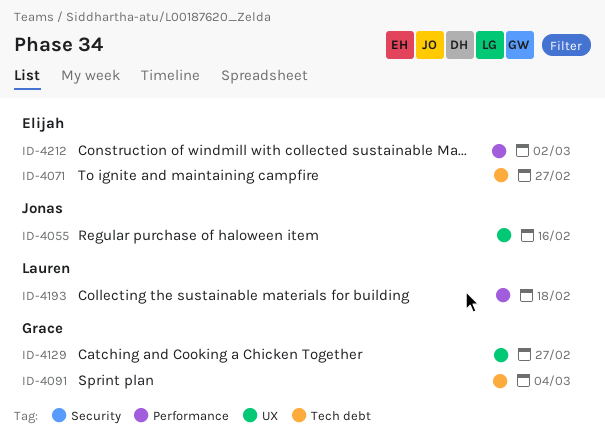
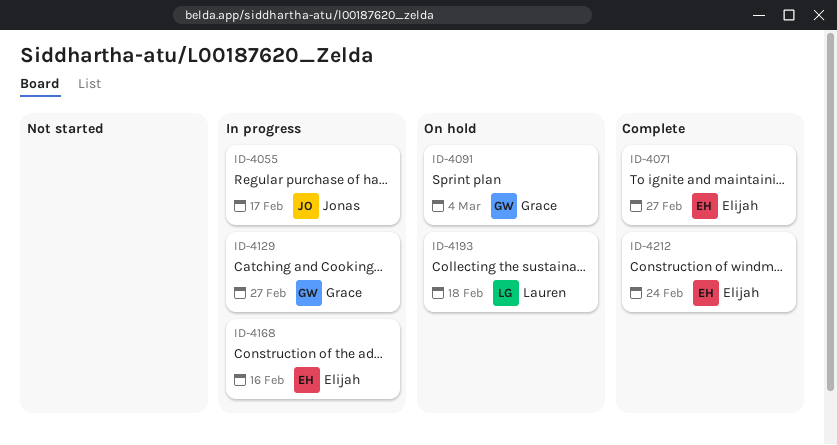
ID-4055, due: Feb 16 -> Feb 17
ID-4168: none -> present
ID-4212, due: Mar 2 -> Feb 24

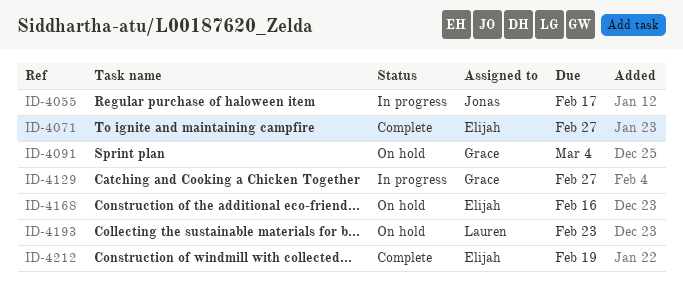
ID-4168, status: In progress -> On hold
ID-4193, due: Feb 18 -> Feb 23
ID-4212, due: Feb 24 -> Feb 19

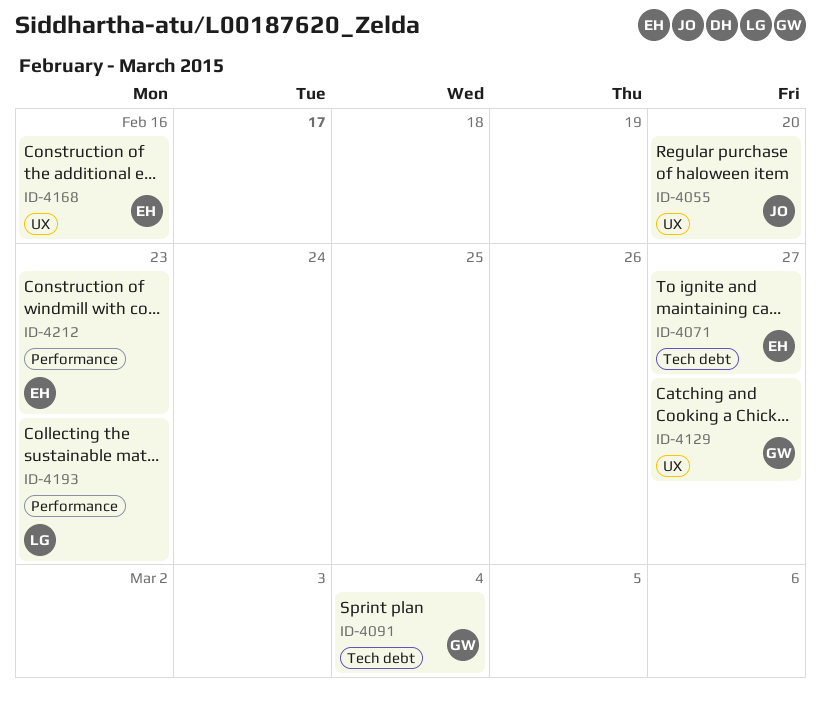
ID-4055, due: Feb 17 -> Feb 20
ID-4212, due: Feb 19 -> Feb 23

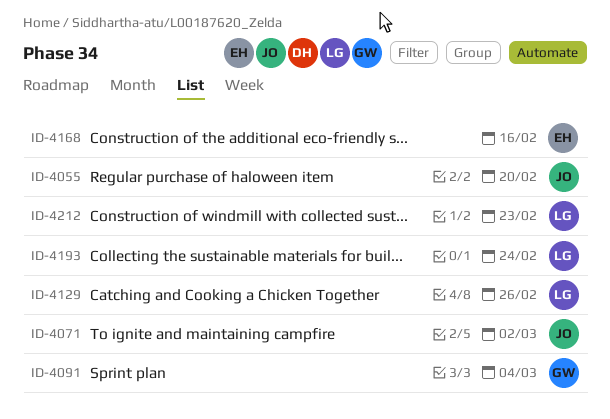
ID-4071, owner: EH -> JO
ID-4071, due: Feb 27 -> Mar 2
ID-4129, owner: GW -> LG
ID-4129, due: Feb 27 -> Feb 26
ID-4193, due: Feb 23 -> Feb 24
ID-4212, owner: EH -> LG

